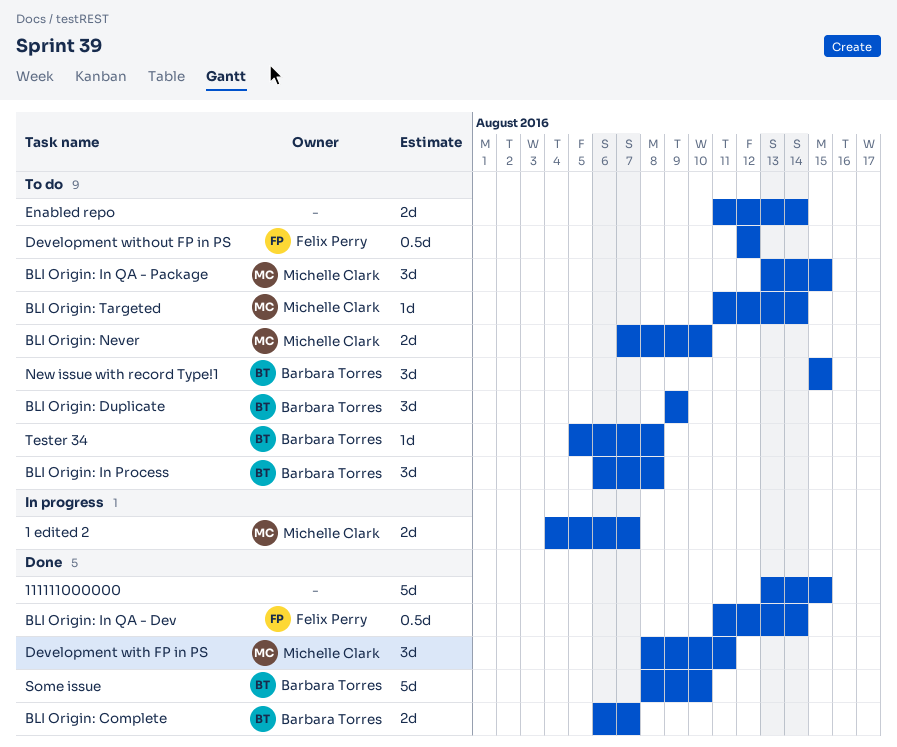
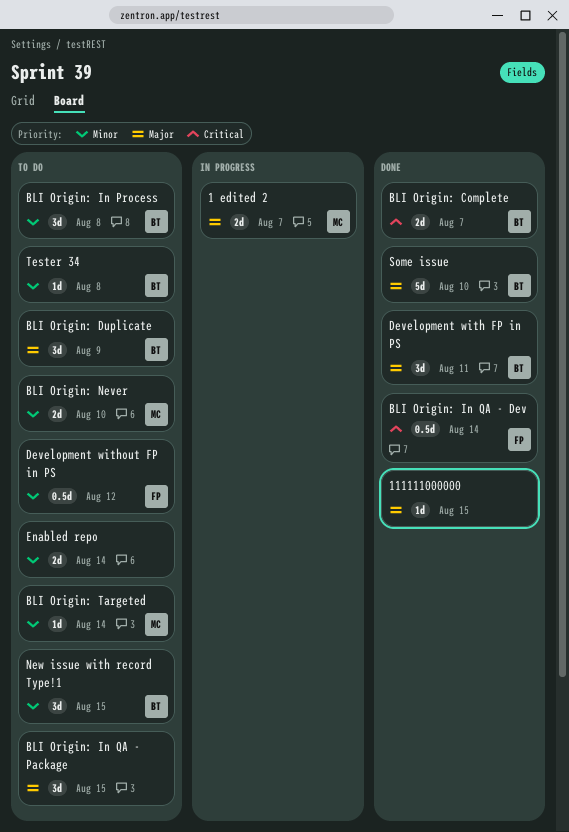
111111000000, estimate: 5d -> 1d
BLI Origin: In QA - Package, owner: Michelle Clark -> none
Development with FP in PS, owner: Michelle Clark -> Barbara Torres

